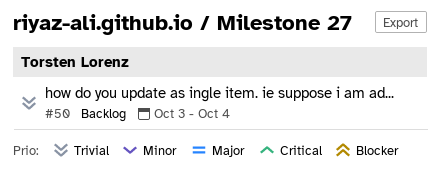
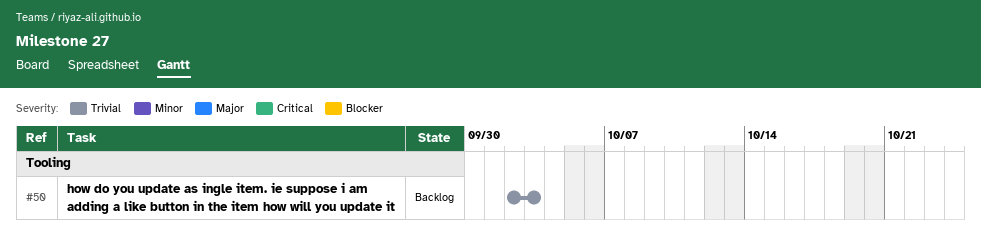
#50, start: Oct 3 -> Oct 2
#50, due: Oct 4 -> Oct 3

